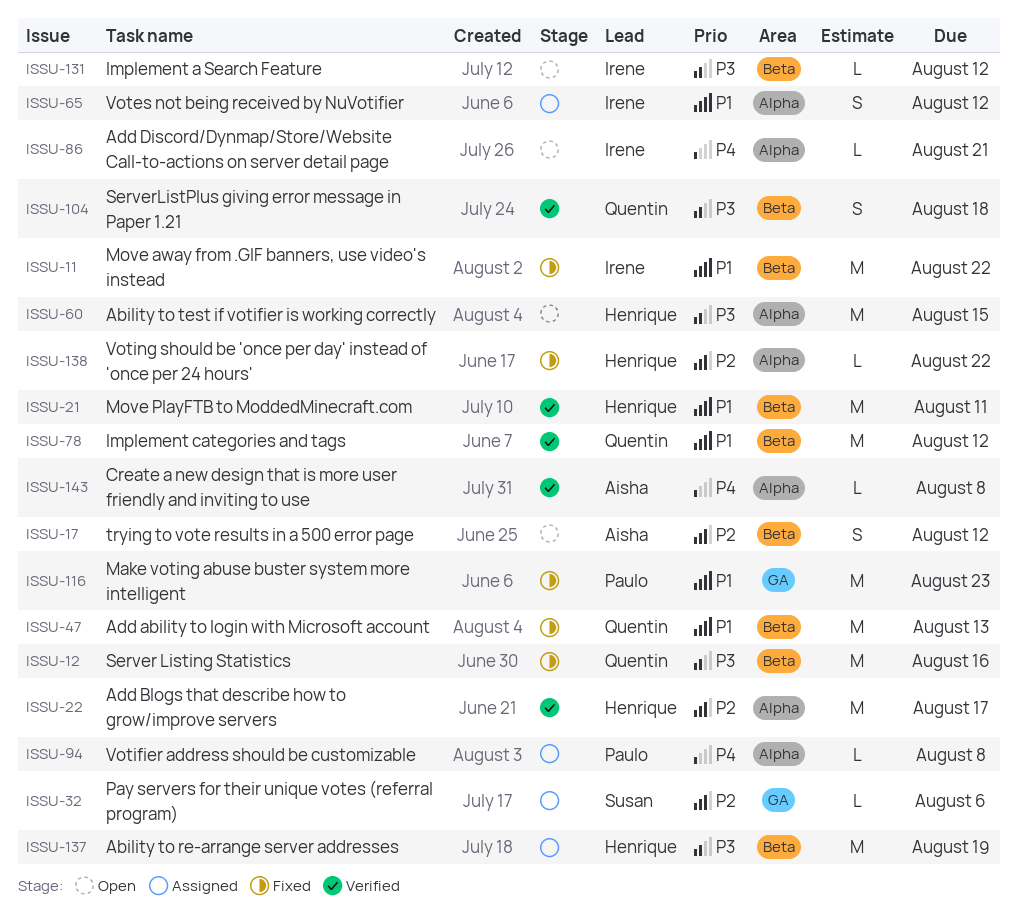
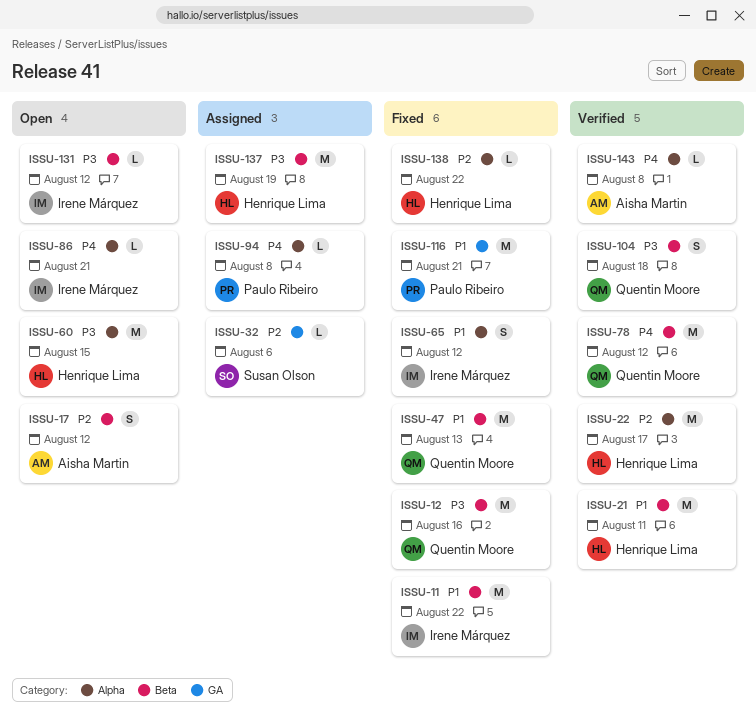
ISSU-65, status: Assigned -> Fixed
ISSU-78, priority: P1 -> P4
ISSU-116, due: Aug 23 -> Aug 21

